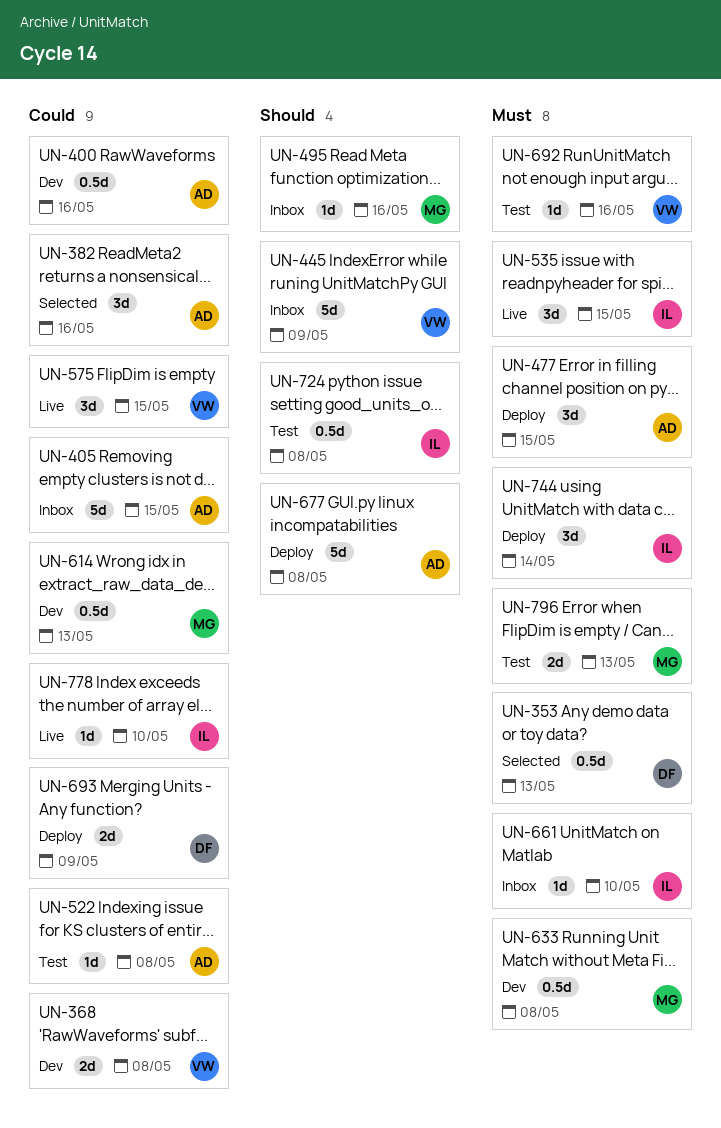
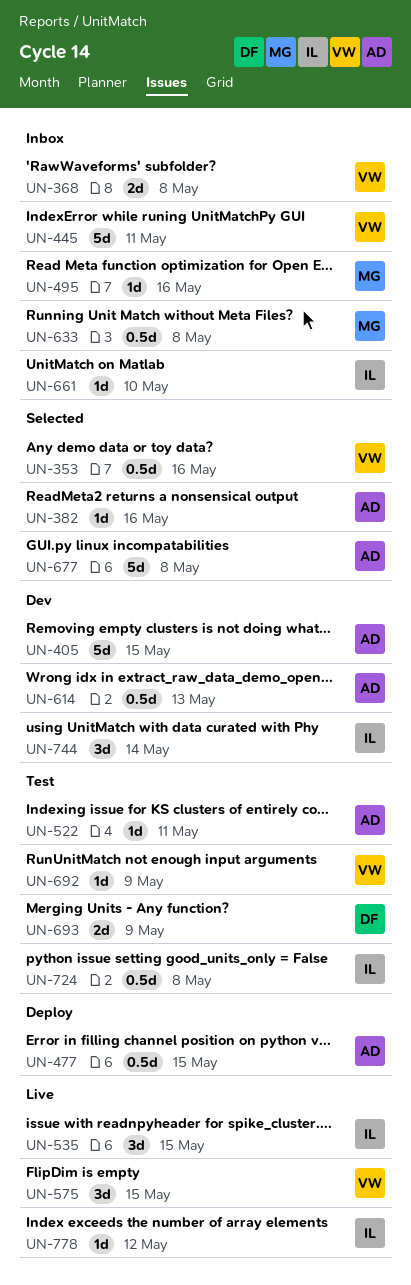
UN-353, owner: DF -> VW
UN-353, due: May 13 -> May 16
UN-368, status: Dev -> Inbox
UN-382, estimate: 3d -> 1d
UN-400: present -> none
UN-405, status: Inbox -> Dev
UN-445, due: May 9 -> May 11
UN-477, estimate: 3d -> 0.5d
UN-522, due: May 8 -> May 11
UN-614, owner: MG -> AD
UN-633, status: Dev -> Inbox
UN-677, status: Deploy -> Selected
UN-692, due: May 16 -> May 9
UN-693, status: Deploy -> Test
UN-744, status: Deploy -> Dev
UN-778, due: May 10 -> May 12
UN-796: present -> none

